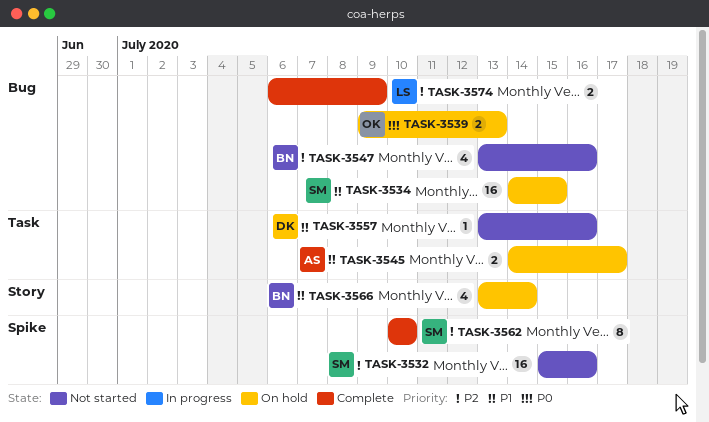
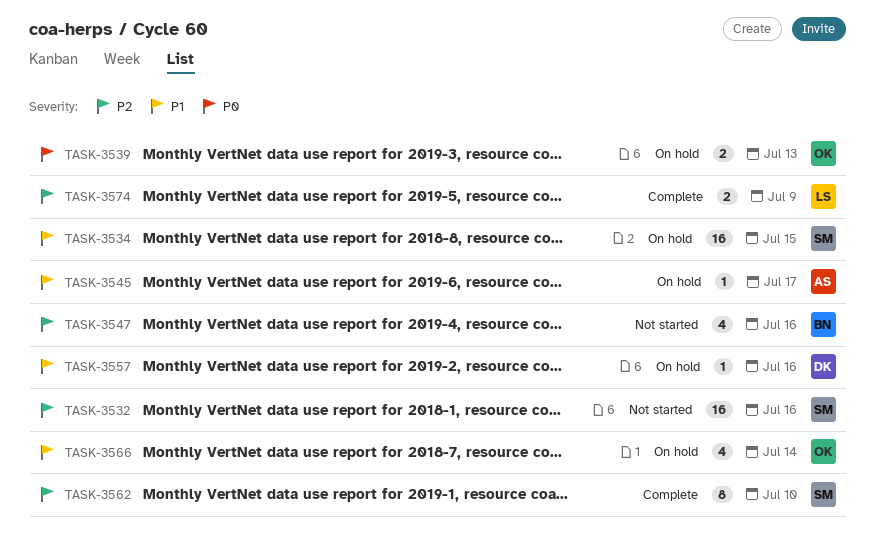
TASK-3545, estimate: 2 -> 1
TASK-3557, status: Not started -> On hold
TASK-3566, owner: BN -> OK

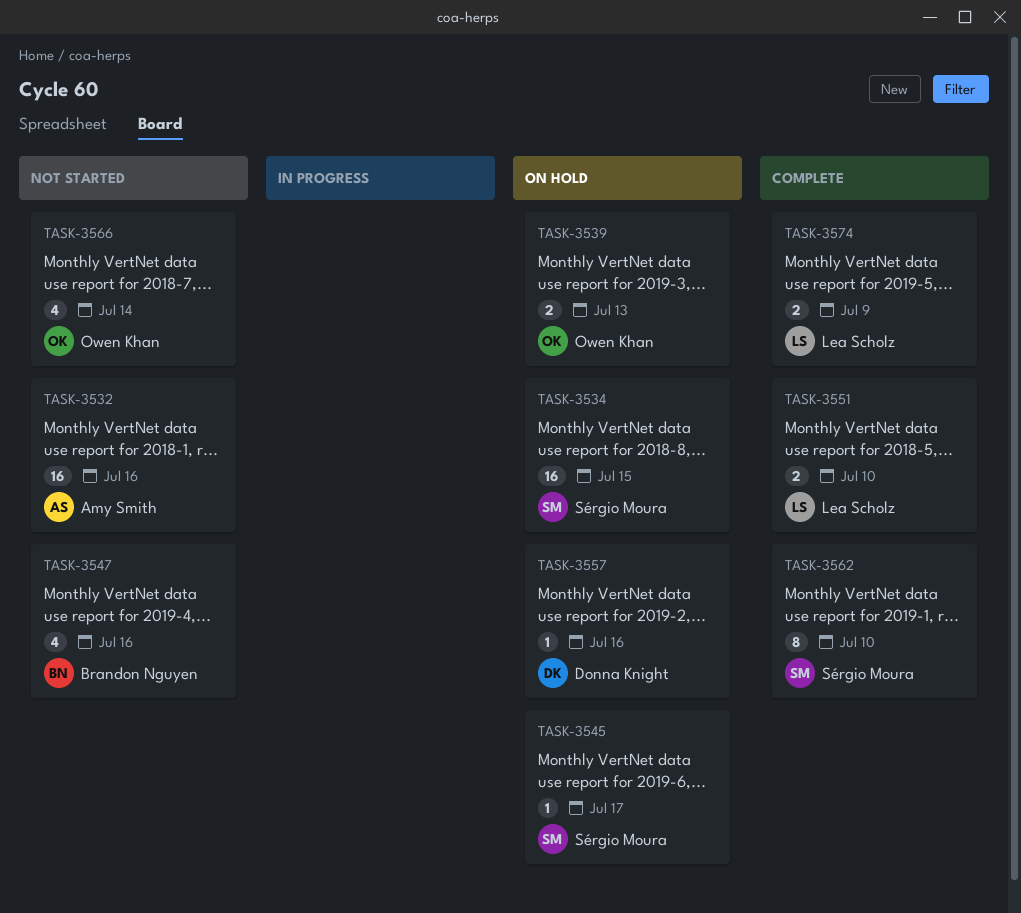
TASK-3532, owner: Sérgio Moura -> Amy Smith
TASK-3545, owner: Amy Smith -> Sérgio Moura
TASK-3551: none -> present
TASK-3566, status: On hold -> Not started

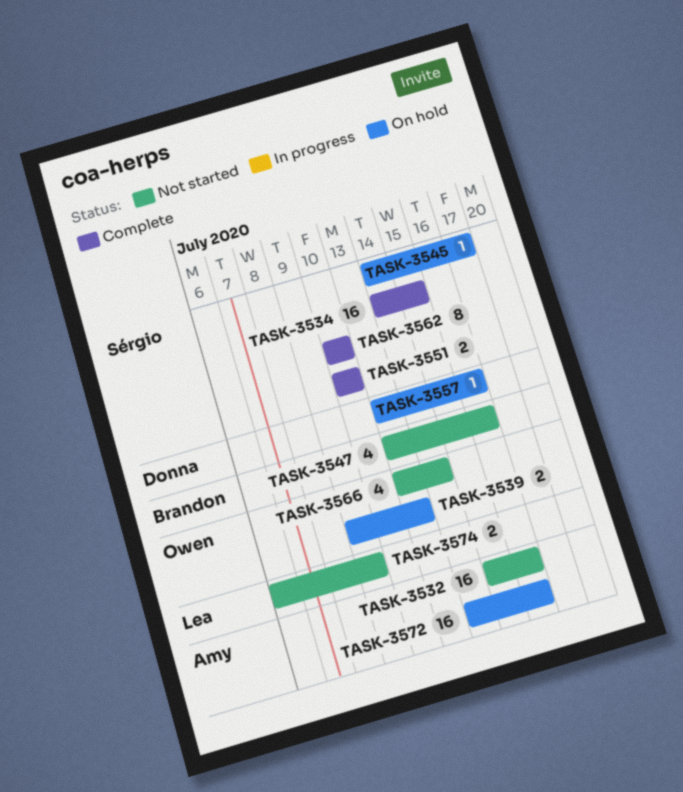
TASK-3534, status: On hold -> Complete
TASK-3551, owner: Lea Scholz -> Sérgio Moura
TASK-3572: none -> present
TASK-3574, status: Complete -> Not started

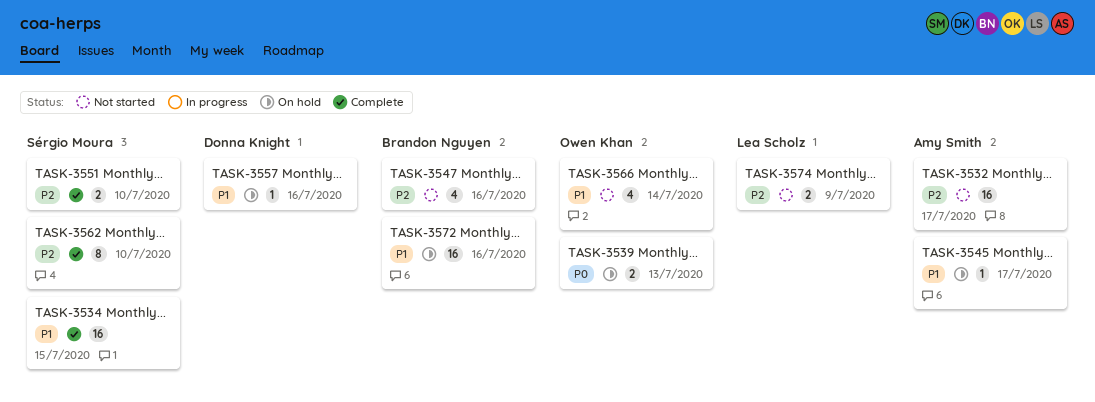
TASK-3532, due: Jul 16 -> Jul 17
TASK-3545, owner: Sérgio Moura -> Amy Smith
TASK-3572, owner: Amy Smith -> Brandon Nguyen

